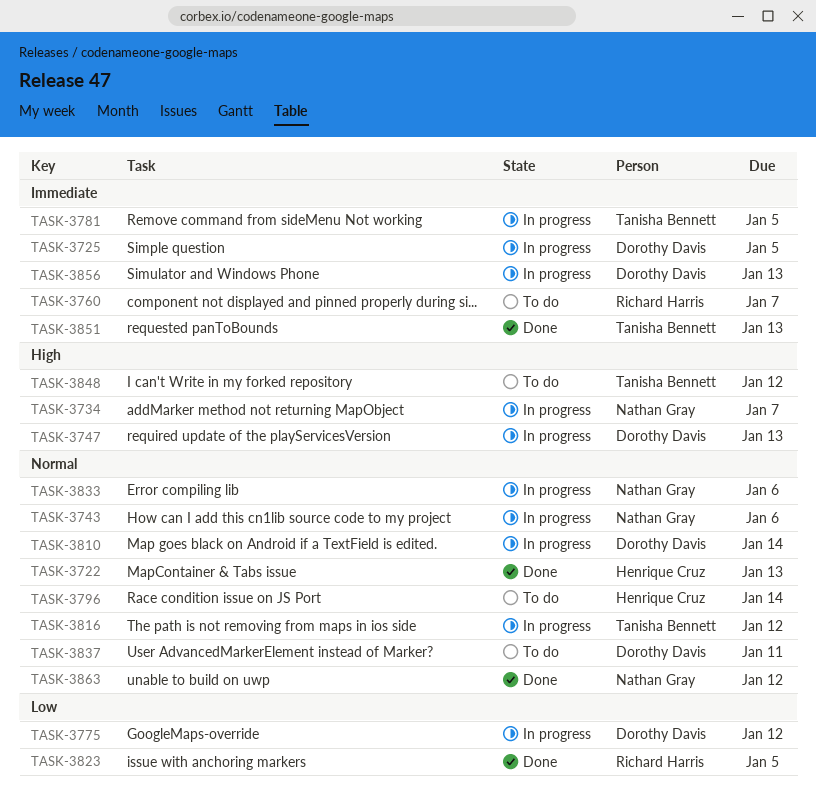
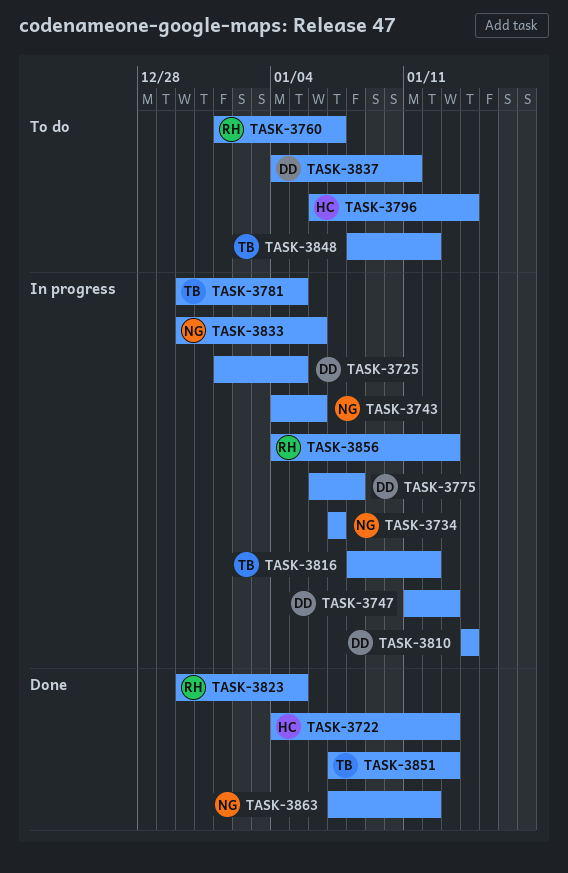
TASK-3775, due: Jan 12 -> Jan 8
TASK-3856, owner: Dorothy Davis -> Richard Harris

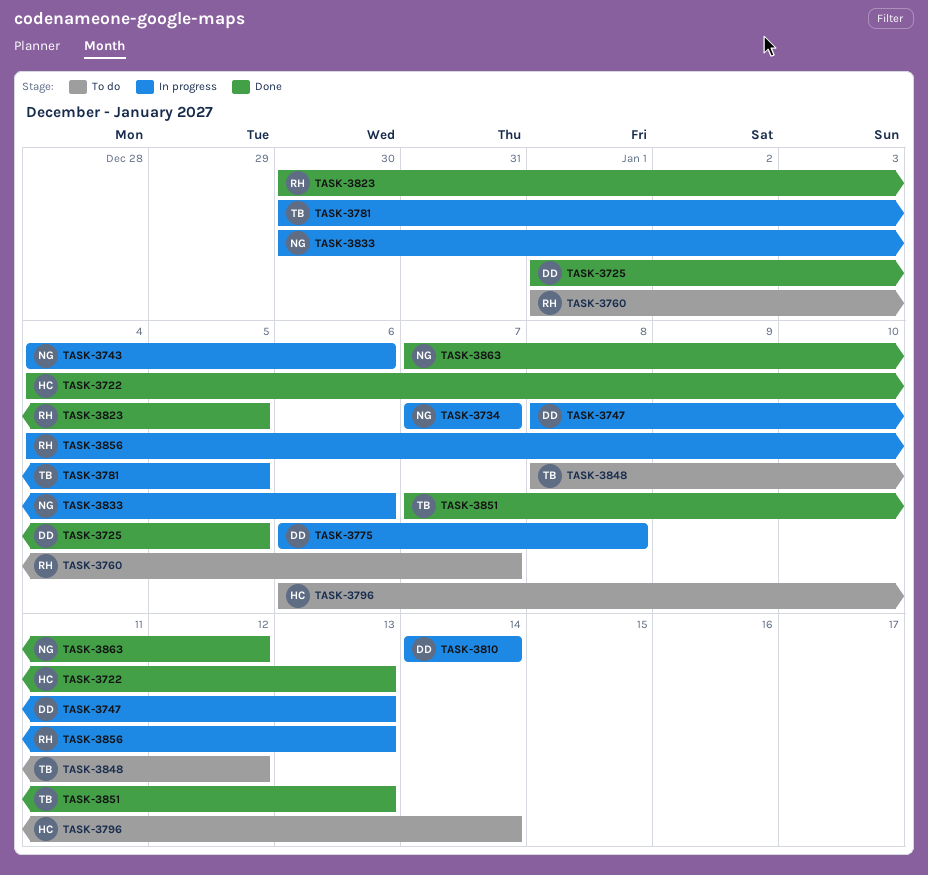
TASK-3725, status: In progress -> Done
TASK-3747, start: Jan 11 -> Jan 8
TASK-3816: present -> none
TASK-3837: present -> none

